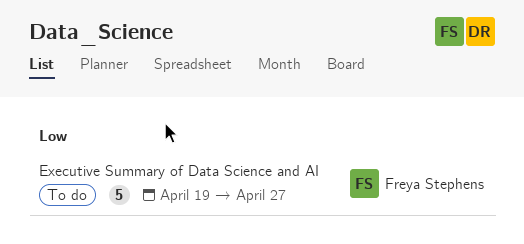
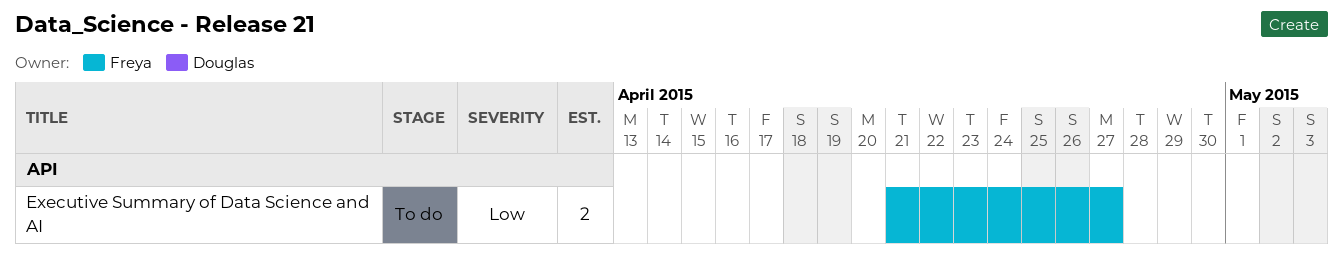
Executive Summary of Data Science and AI, estimate: 5 -> 2
Executive Summary of Data Science and AI, start: Apr 19 -> Apr 21

